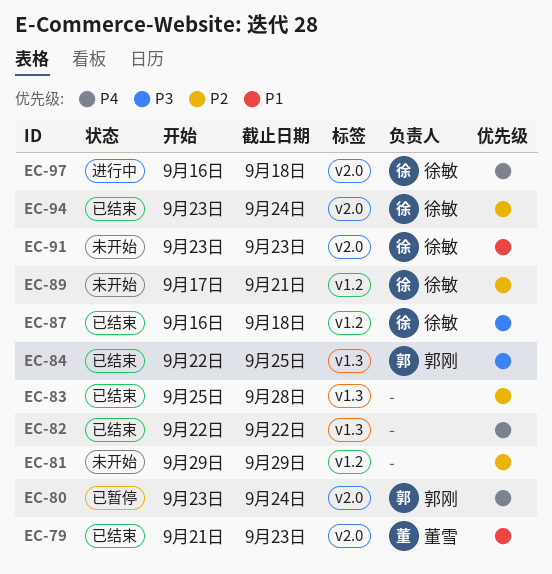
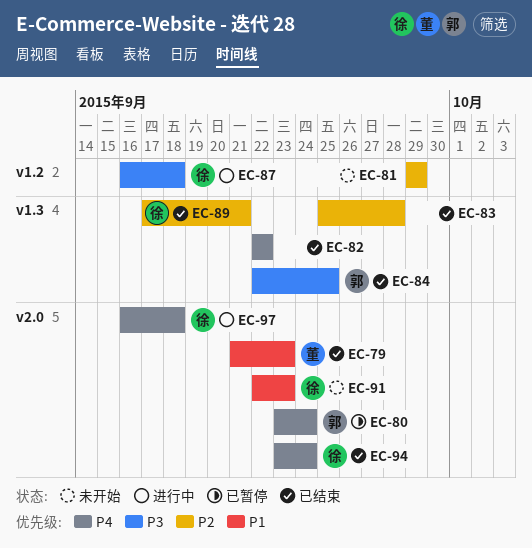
EC-87, status: 已结束 -> 进行中
EC-89, status: 未开始 -> 已结束
EC-89, label: v1.2 -> v1.3
EC-91, start: Sep 23 -> Sep 22
EC-94, priority: P2 -> P4

